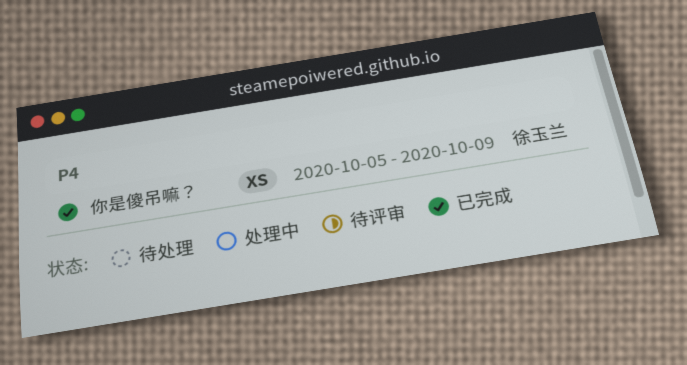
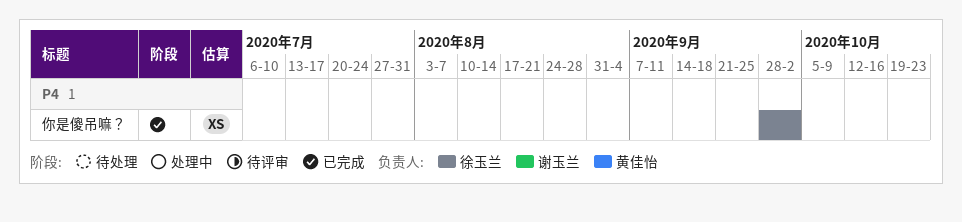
你是傻吊嘛？, start: Oct 5 -> Sep 28
你是傻吊嘛？, due: Oct 9 -> Oct 2

